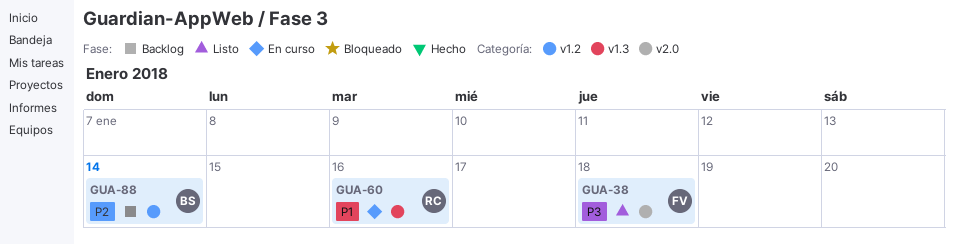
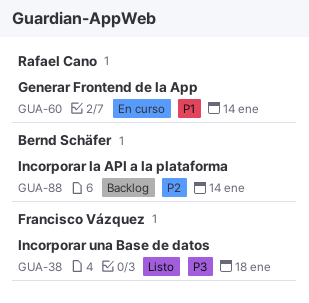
GUA-60, due: Jan 16 -> Jan 14

